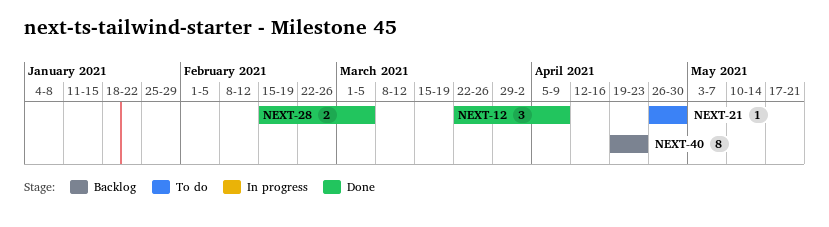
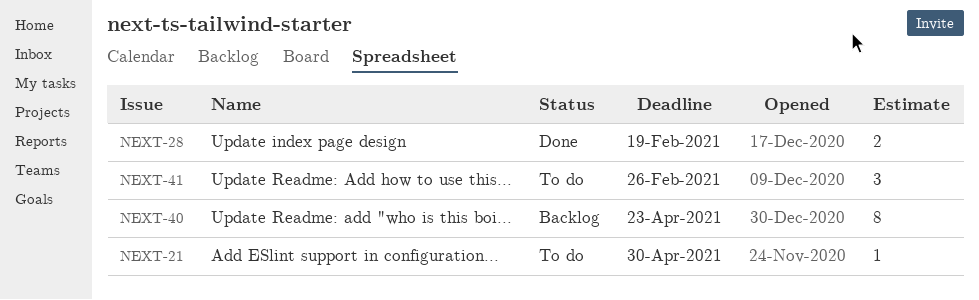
NEXT-12: present -> none
NEXT-28, due: Mar 5 -> Feb 19
NEXT-41: none -> present

